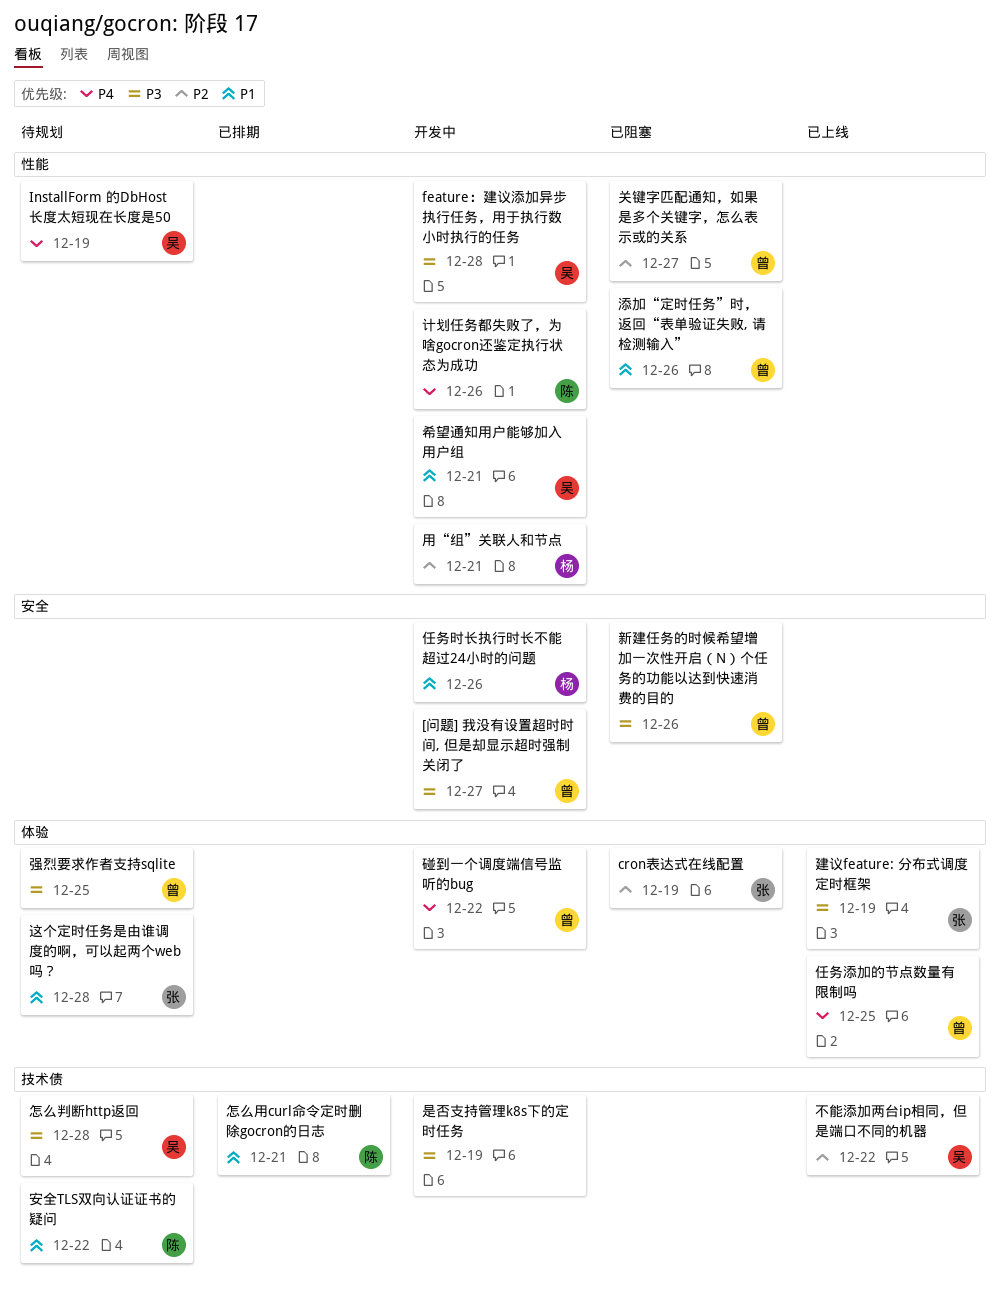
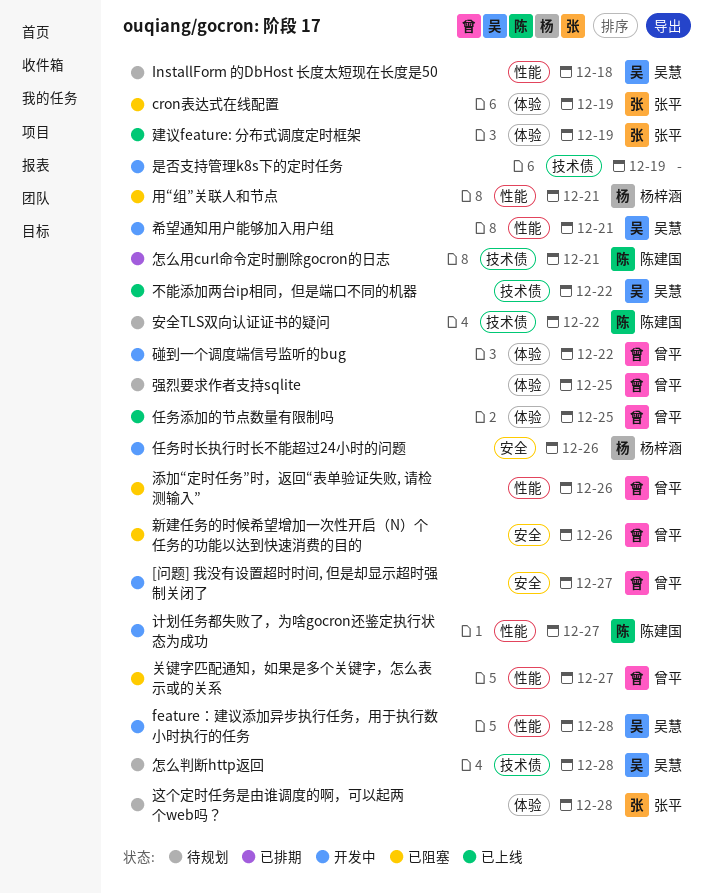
InstallForm 的DbHost 长度太短现在长度是50, due: Dec 19 -> Dec 18
用“组”关联人和节点, status: 开发中 -> 已阻塞
计划任务都失败了，为啥gocron还鉴定执行状态为成功, due: Dec 26 -> Dec 27

